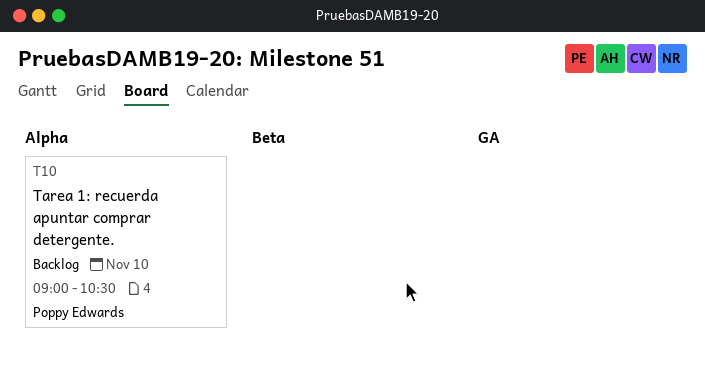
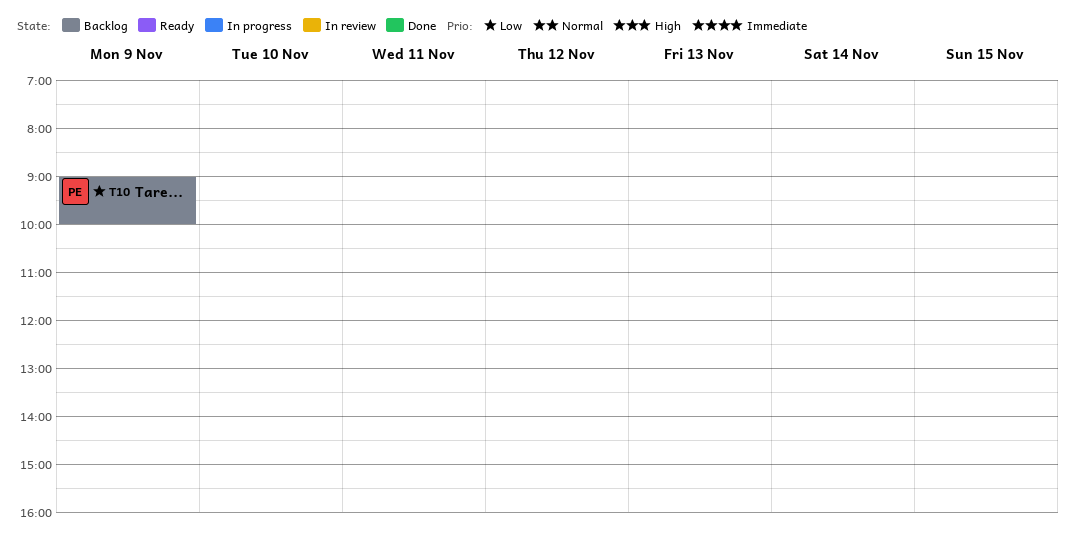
T10, day: Nov 10 -> Nov 9
T10, ends: 10:30 -> 10:00

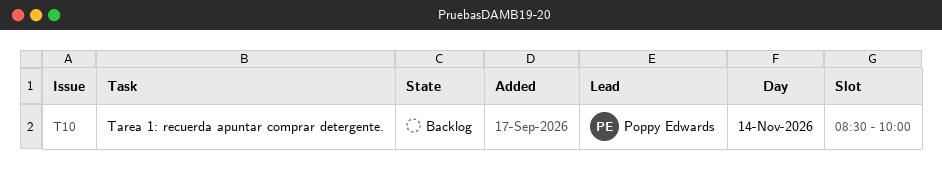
T10, day: Nov 9 -> Nov 14
T10, begins: 09:00 -> 08:30

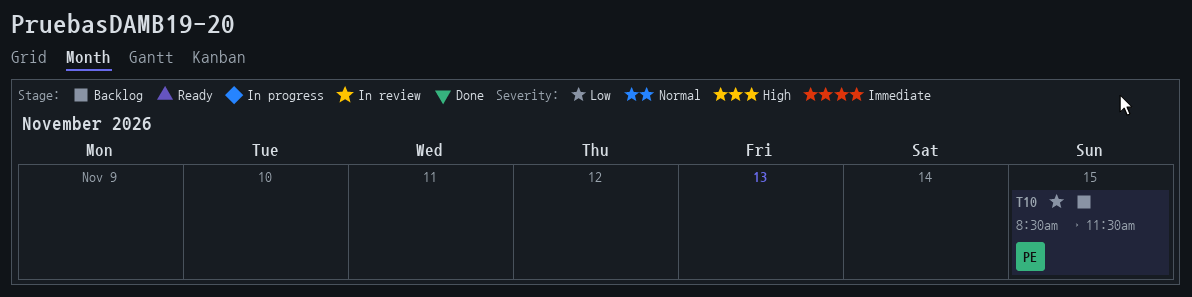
T10, day: Nov 14 -> Nov 15
T10, ends: 10:00 -> 11:30

